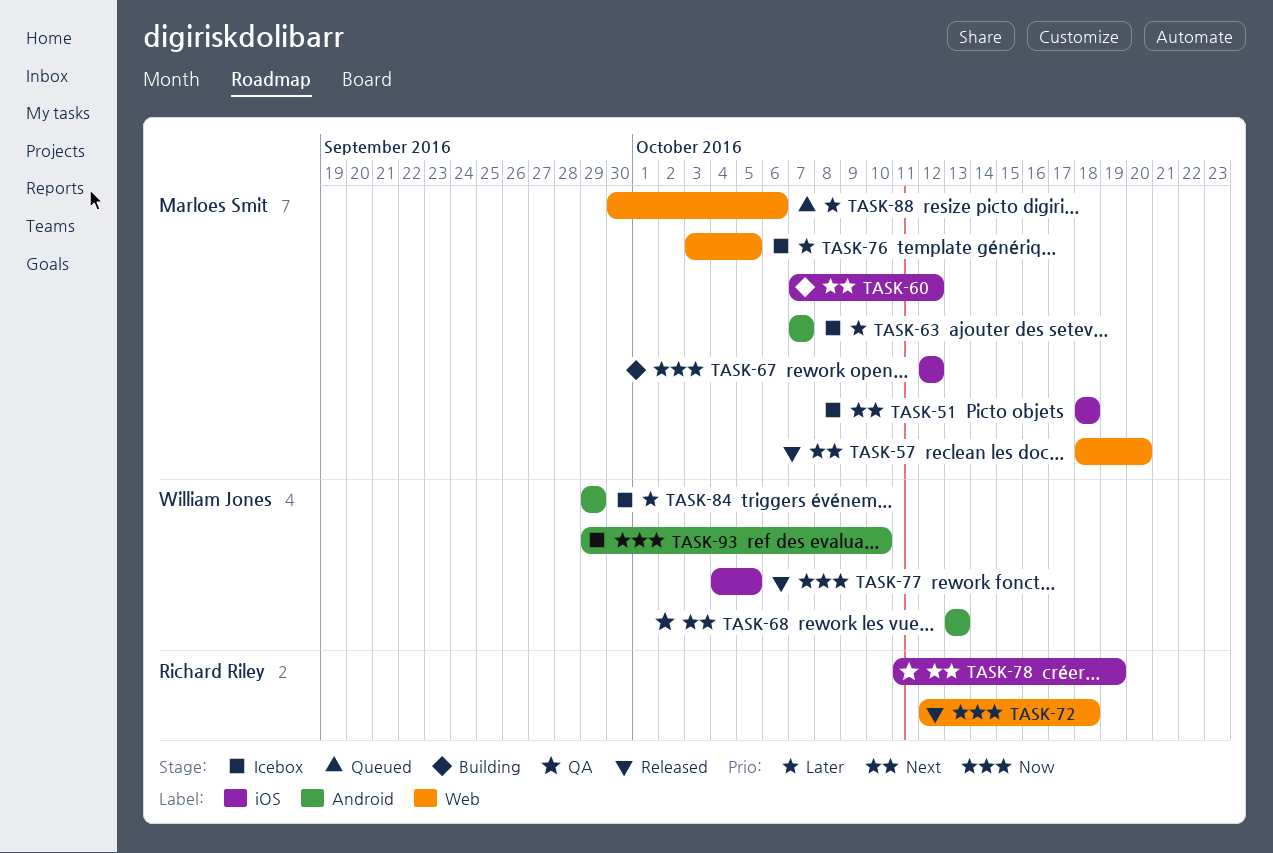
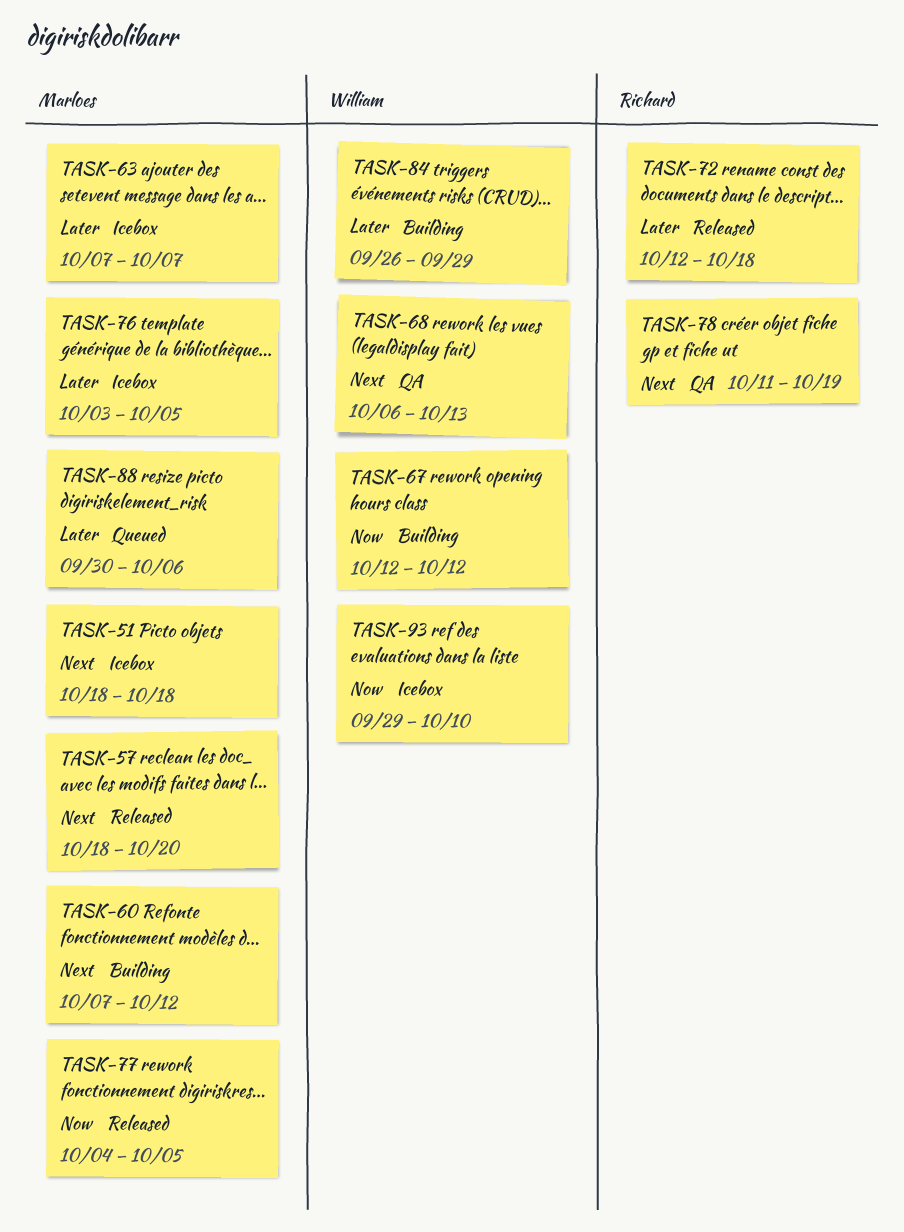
TASK-67, owner: Marloes Smit -> William Jones
TASK-68, start: Oct 13 -> Oct 6
TASK-72, priority: Now -> Later
TASK-77, owner: William Jones -> Marloes Smit
TASK-84, status: Icebox -> Building
TASK-84, start: Sep 29 -> Sep 26

